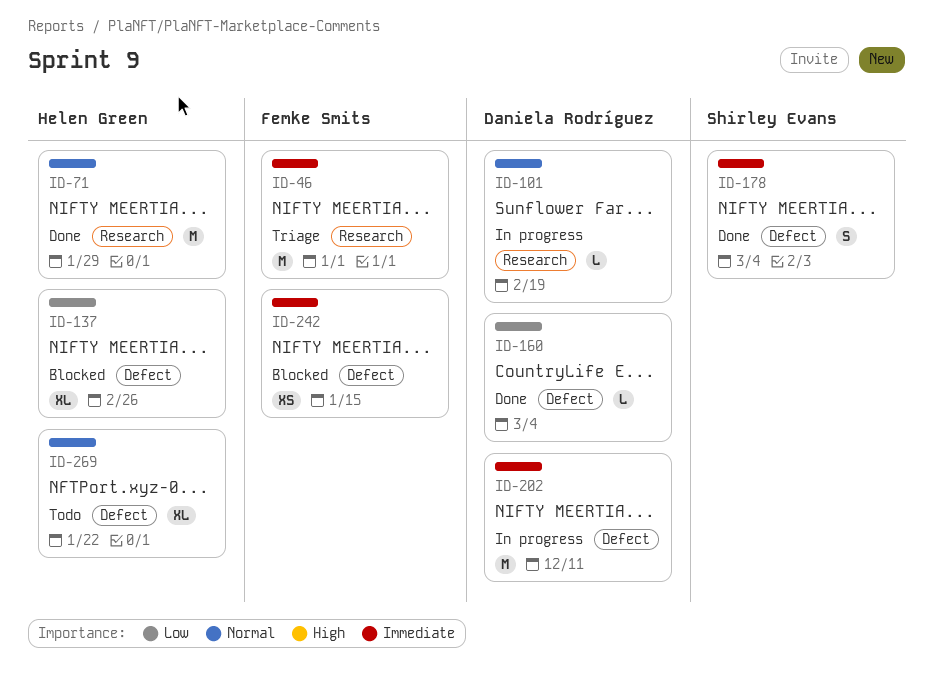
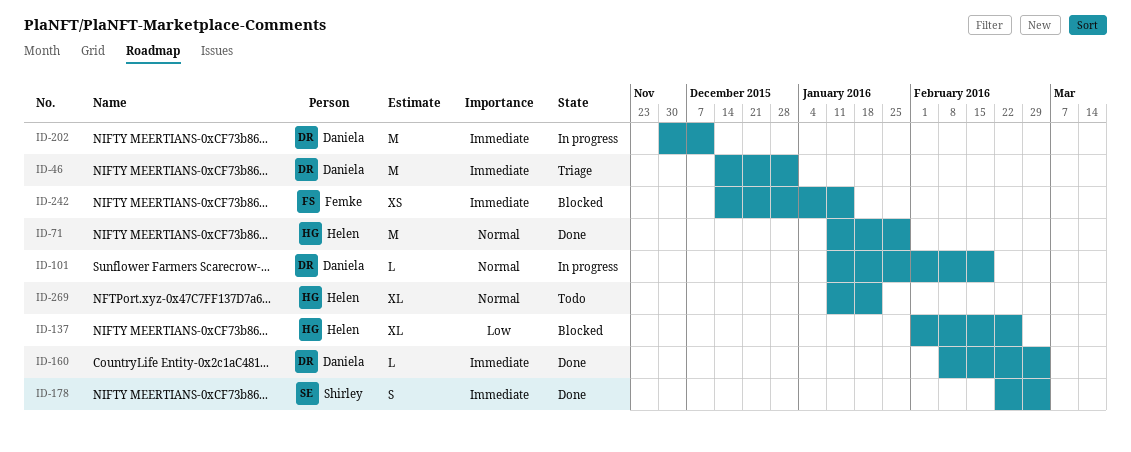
ID-46, owner: Femke Smits -> Daniela Rodríguez
ID-160, priority: Low -> Immediate

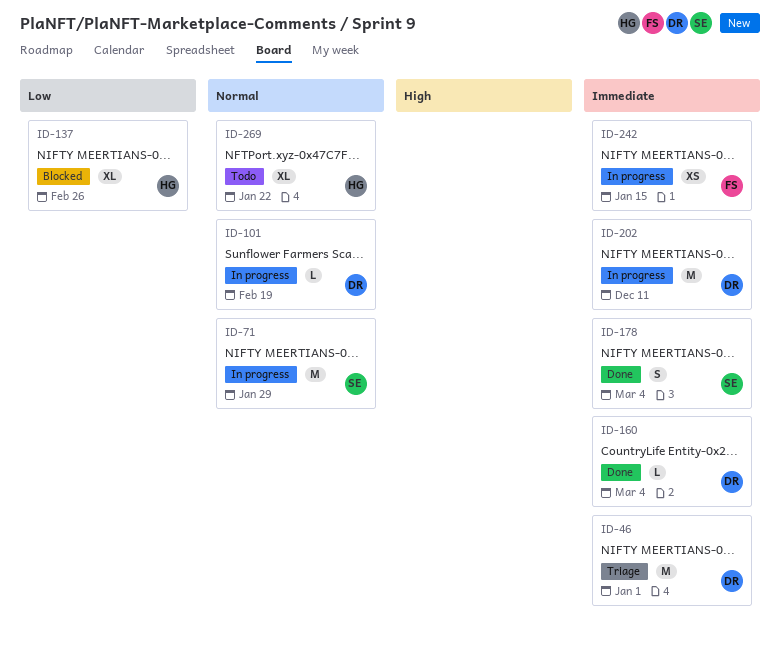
ID-71, status: Done -> In progress
ID-71, owner: Helen -> Shirley
ID-242, status: Blocked -> In progress

